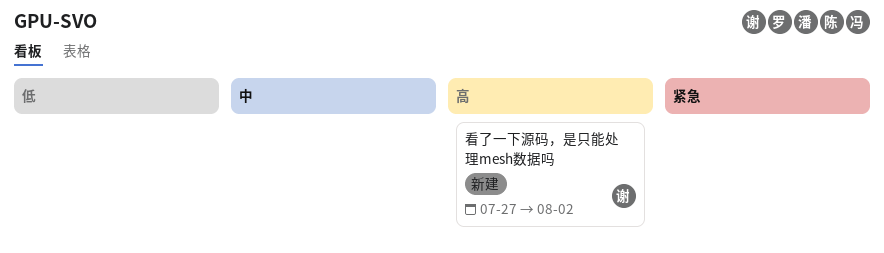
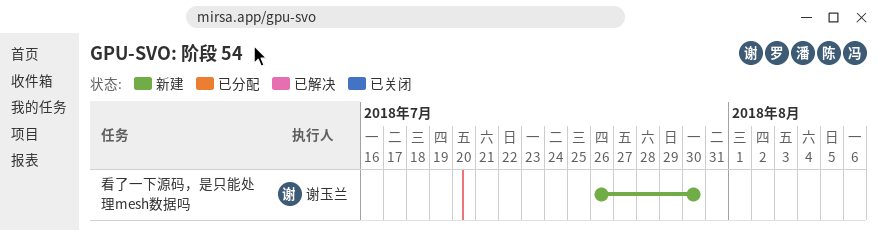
看了一下源码，是只能处理mesh数据吗, start: Jul 27 -> Jul 26
看了一下源码，是只能处理mesh数据吗, due: Aug 2 -> Jul 30

